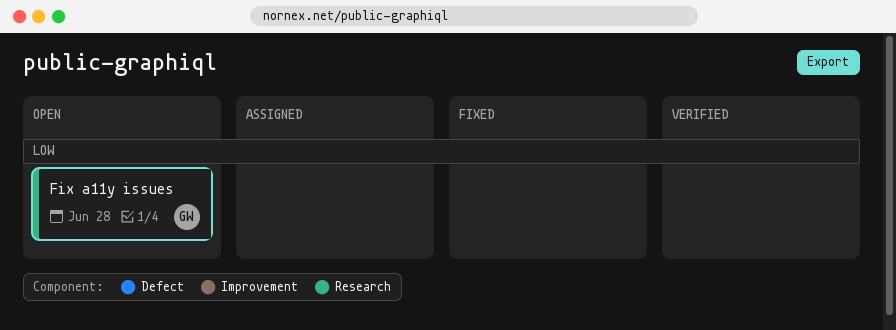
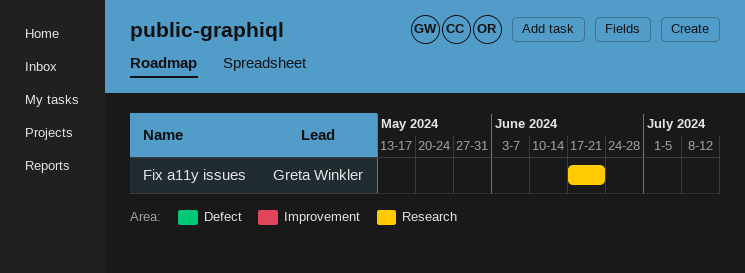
Fix a11y issues, due: Jun 28 -> Jun 21

